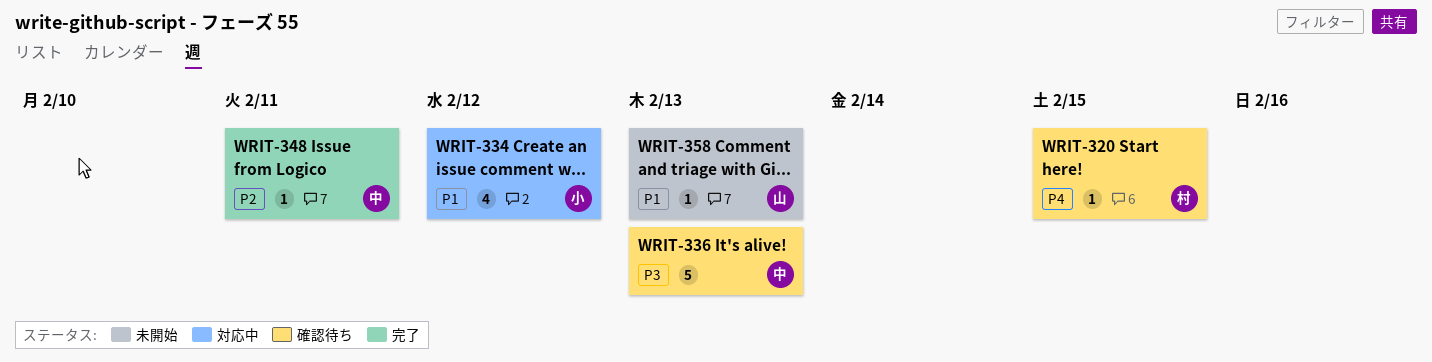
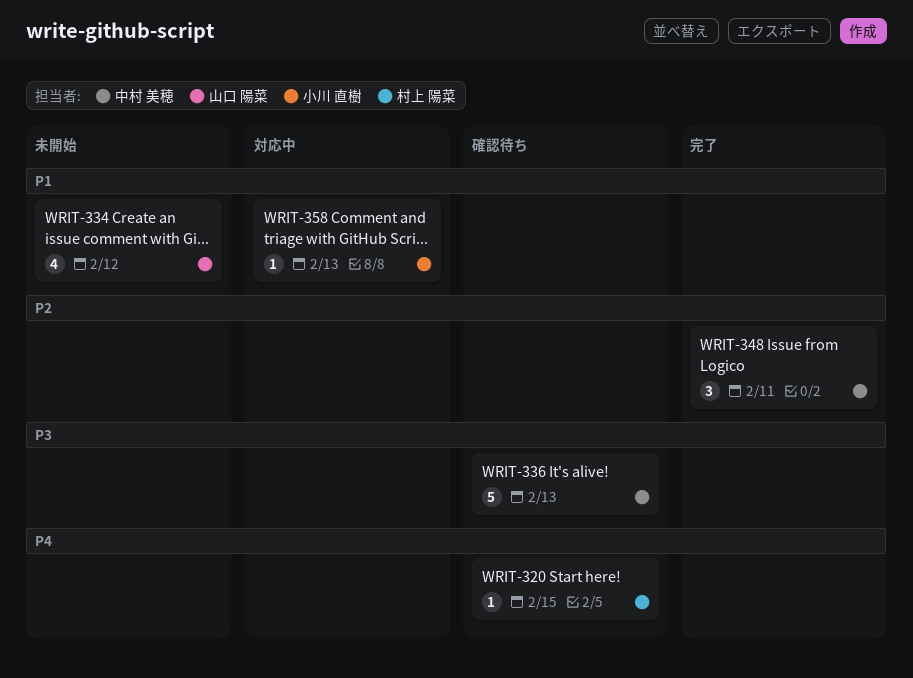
WRIT-334, status: 対応中 -> 未開始
WRIT-334, owner: 小川 直樹 -> 山口 陽菜
WRIT-348, estimate: 1 -> 3
WRIT-358, status: 未開始 -> 対応中
WRIT-358, owner: 山口 陽菜 -> 小川 直樹

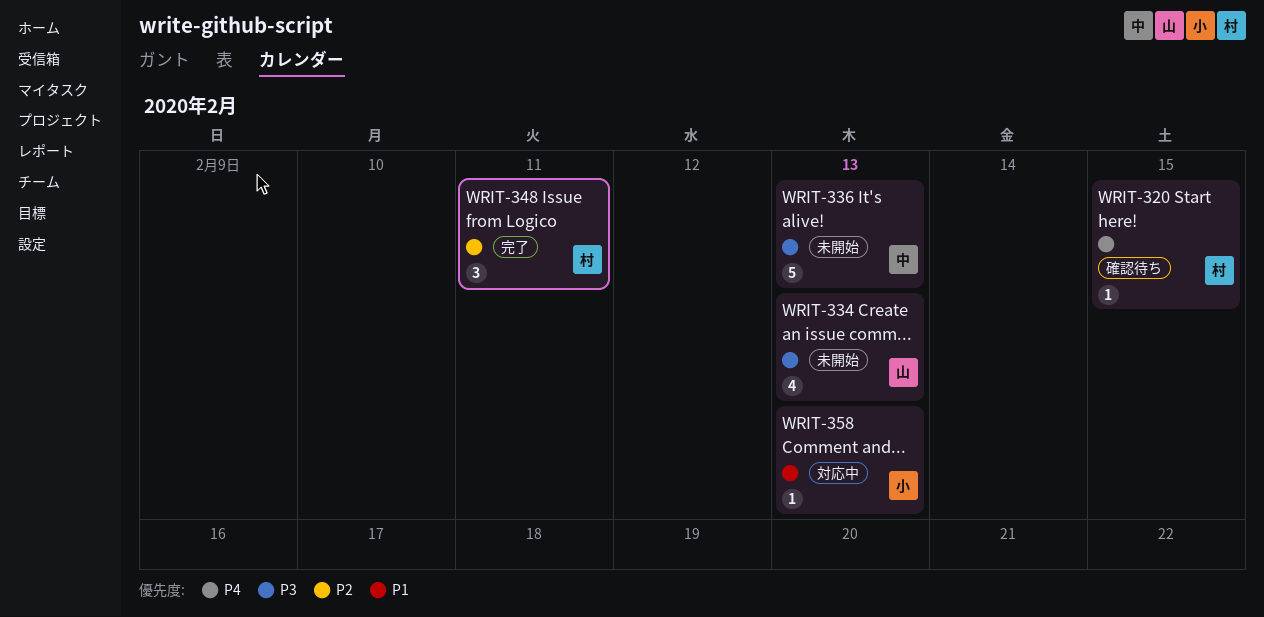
WRIT-334, priority: P1 -> P3
WRIT-334, due: Feb 12 -> Feb 13
WRIT-336, status: 確認待ち -> 未開始
WRIT-348, owner: 中村 美穂 -> 村上 陽菜

